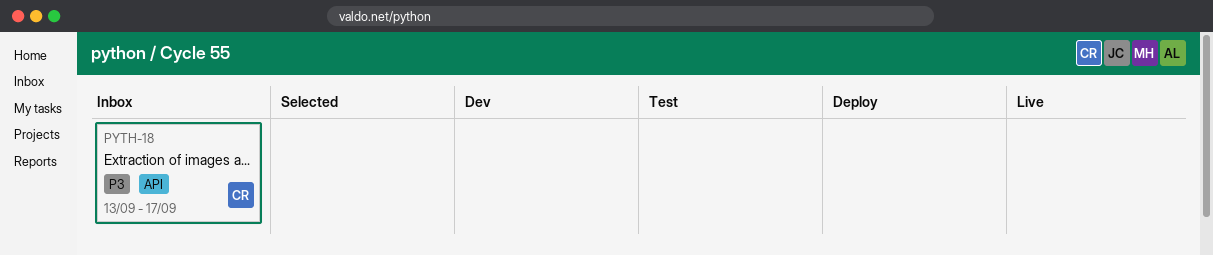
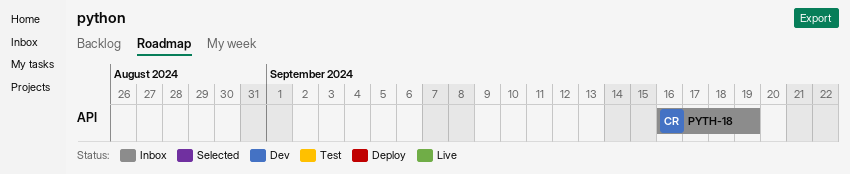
PYTH-18, start: Sep 13 -> Sep 16
PYTH-18, due: Sep 17 -> Sep 19

